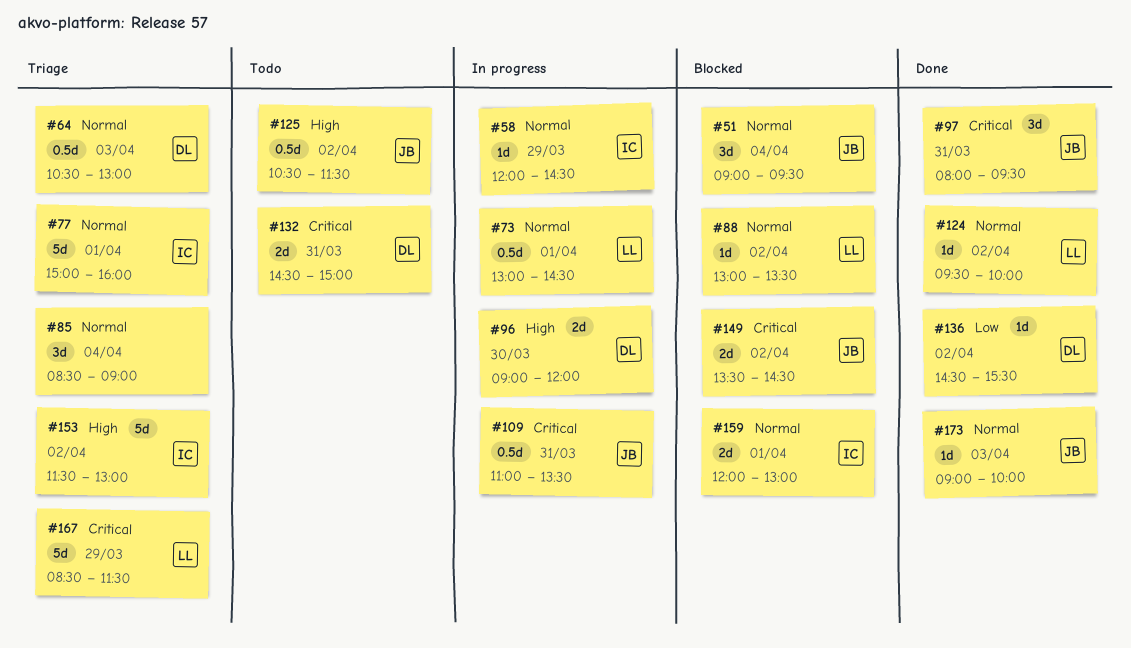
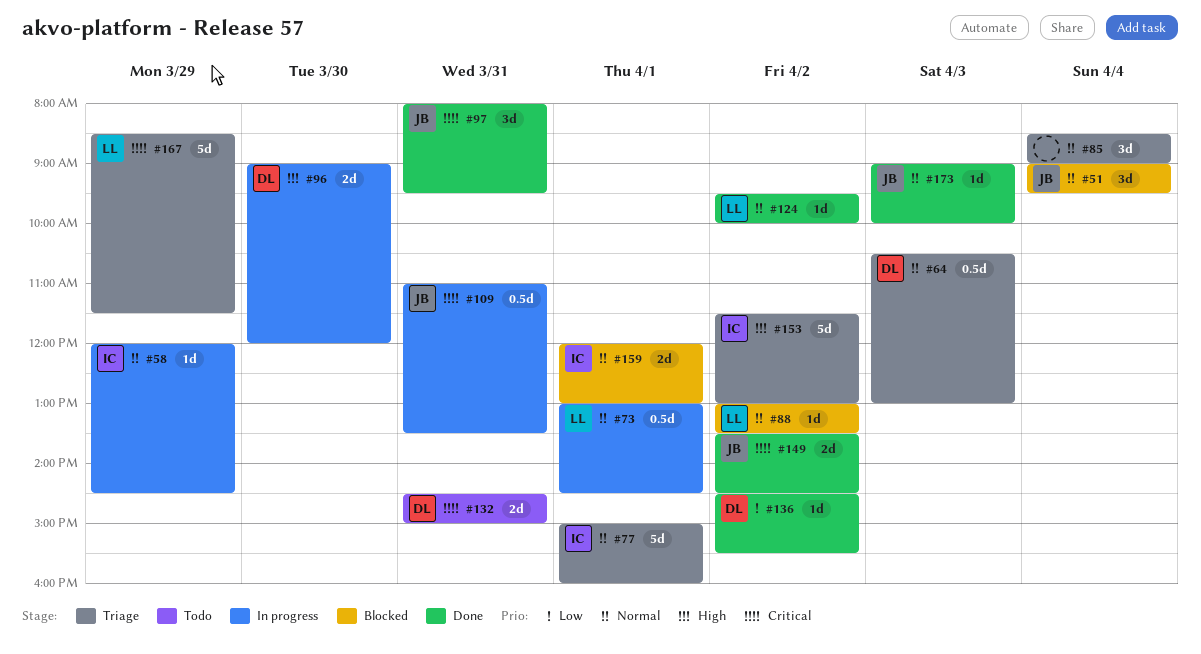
#125: present -> none
#149, status: Blocked -> Done

